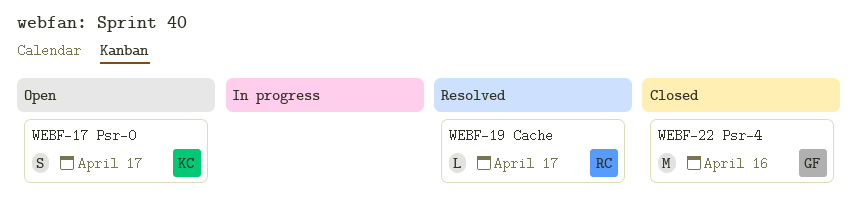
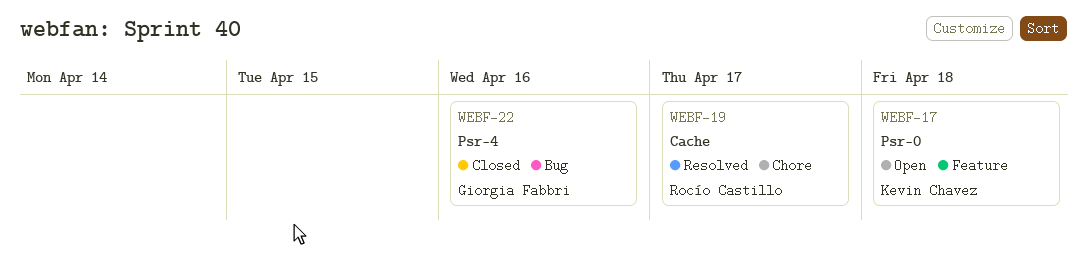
WEBF-17, due: Apr 17 -> Apr 18

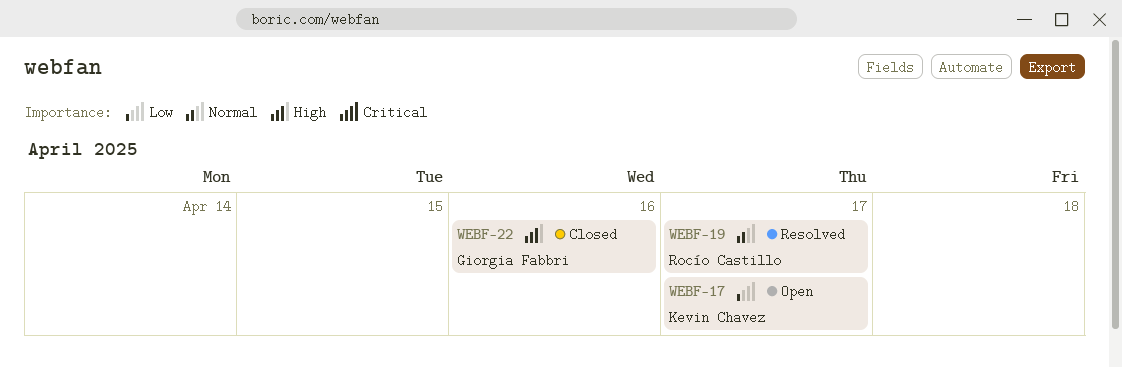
WEBF-17, due: Apr 18 -> Apr 17

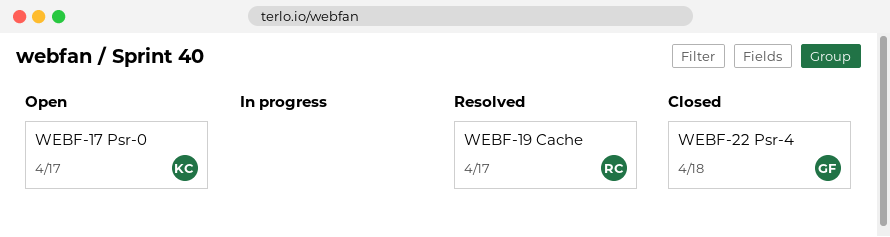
WEBF-22, due: Apr 16 -> Apr 18

